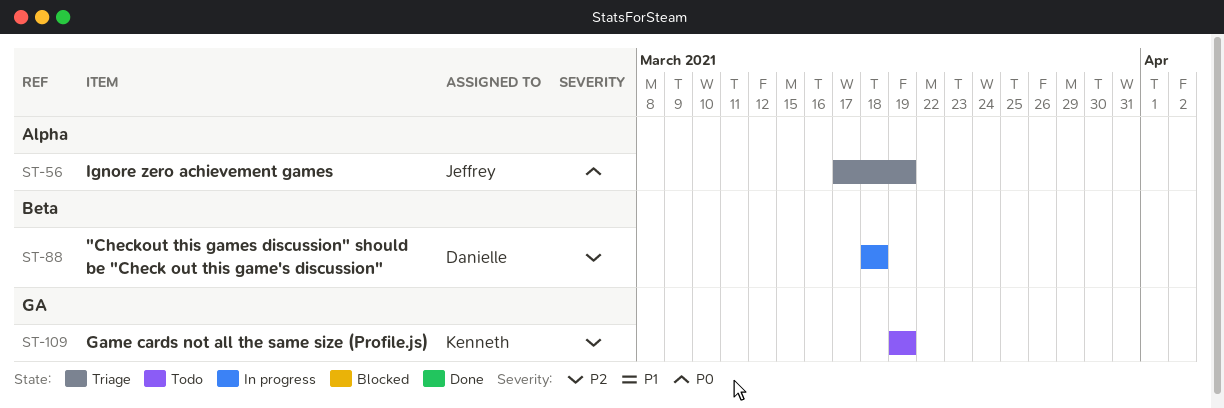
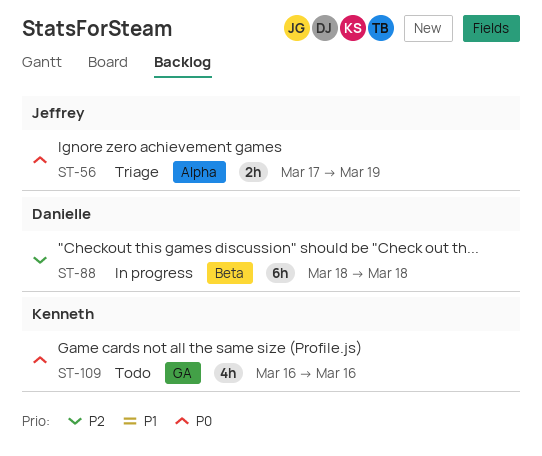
ST-109, priority: P2 -> P0
ST-109, start: Mar 19 -> Mar 16
ST-109, due: Mar 19 -> Mar 16

